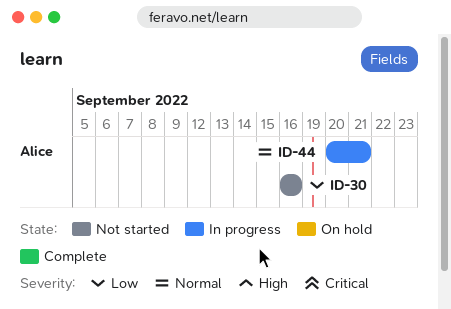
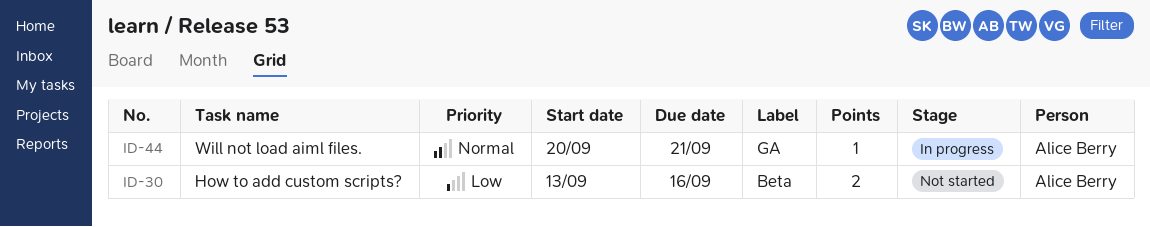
ID-30, start: Sep 16 -> Sep 13

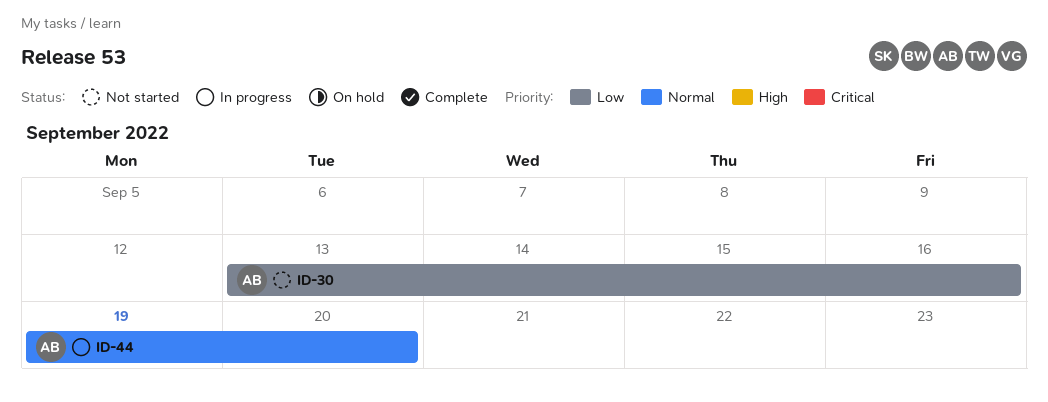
ID-44, start: Sep 20 -> Sep 19
ID-44, due: Sep 21 -> Sep 20

